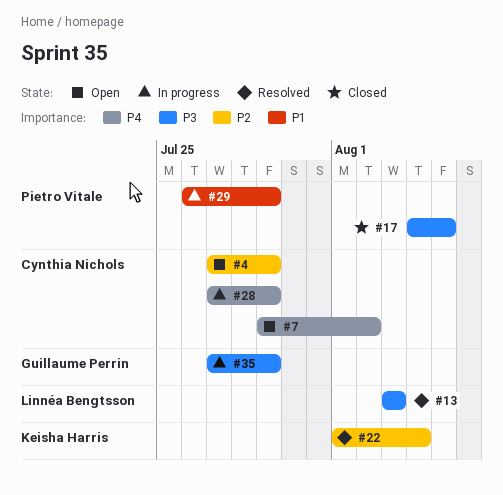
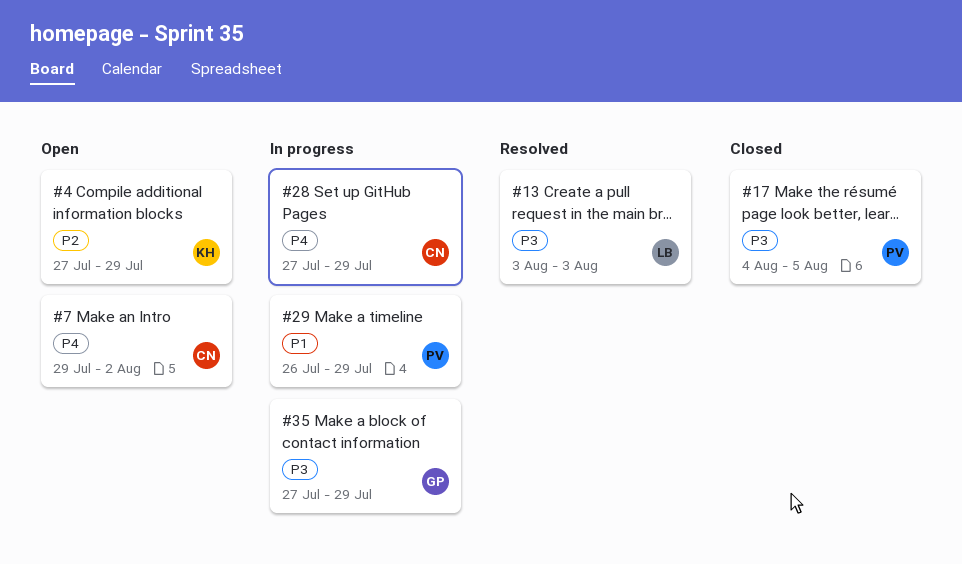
#4, owner: Cynthia Nichols -> Keisha Harris
#22: present -> none

